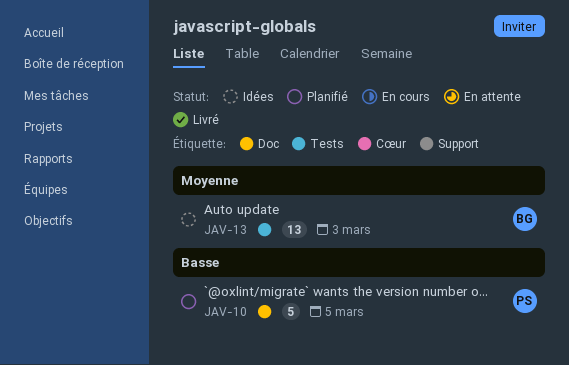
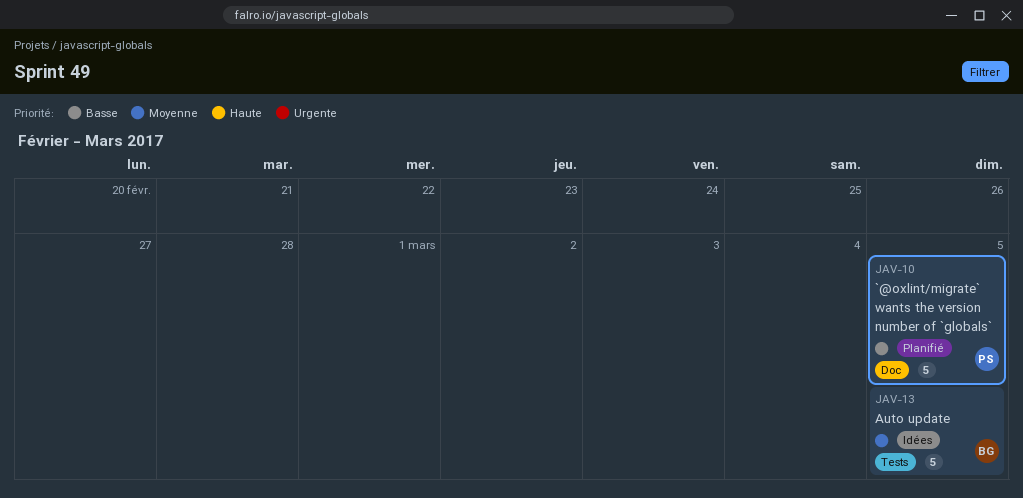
JAV-13, estimate: 13 -> 5
JAV-13, due: Mar 3 -> Mar 5

